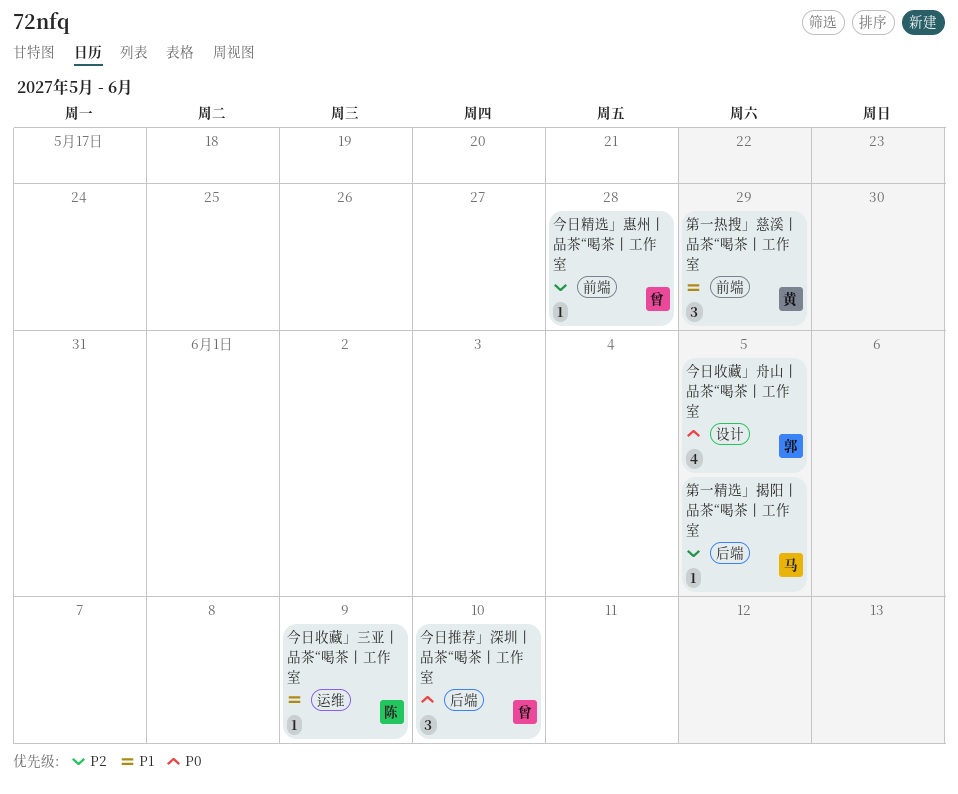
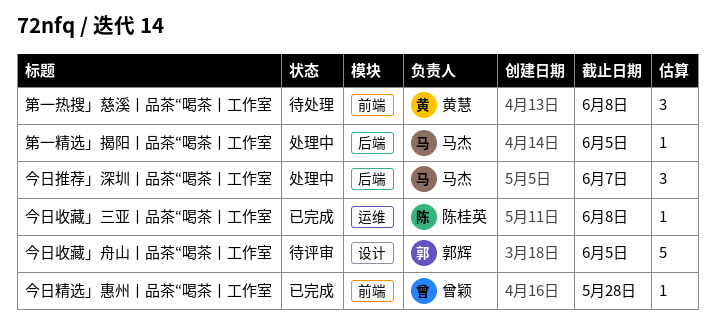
今日推荐」深圳丨品茶“喝茶丨工作室, owner: 曾颖 -> 马杰
今日推荐」深圳丨品茶“喝茶丨工作室, due: Jun 10 -> Jun 7
今日收藏」三亚丨品茶“喝茶丨工作室, due: Jun 9 -> Jun 8
今日收藏」舟山丨品茶“喝茶丨工作室, estimate: 4 -> 5
第一热搜」慈溪丨品茶“喝茶丨工作室, due: May 29 -> Jun 8

